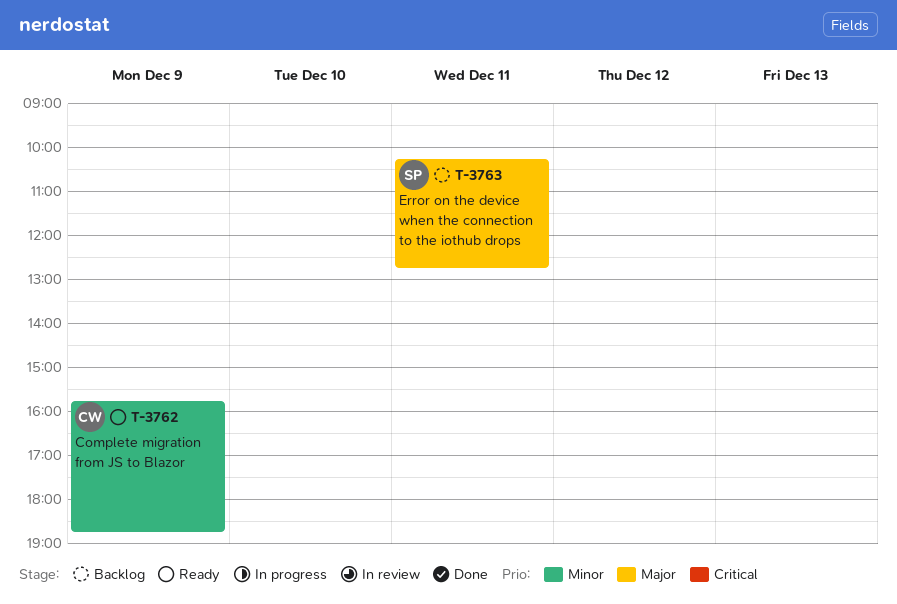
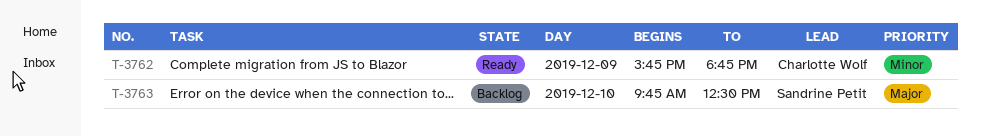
T-3763, day: Dec 11 -> Dec 10
T-3763, begins: 10:15 -> 09:45
T-3763, ends: 12:45 -> 12:30

